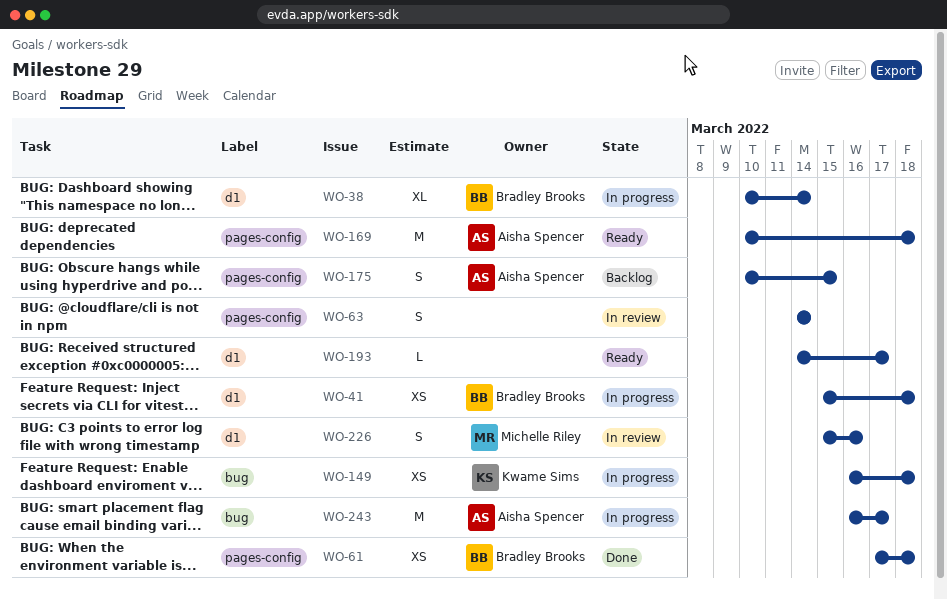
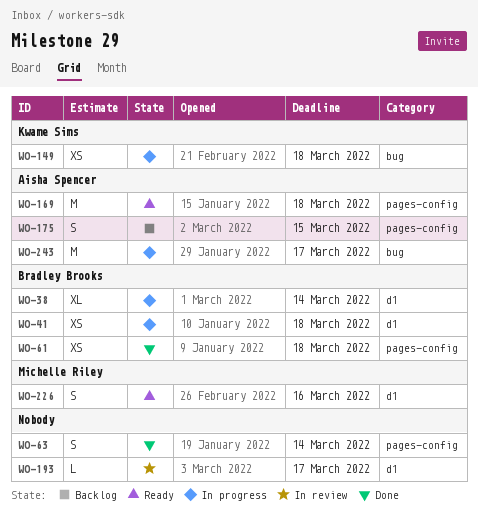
WO-63, status: In review -> Done
WO-193, status: Ready -> In review
WO-226, status: In review -> Ready

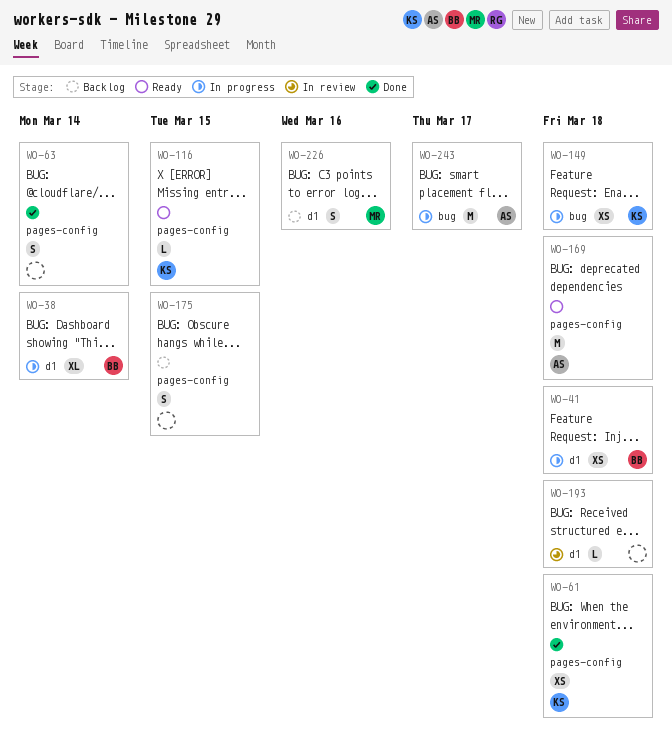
WO-61, owner: Bradley Brooks -> Kwame Sims
WO-116: none -> present
WO-175, owner: Aisha Spencer -> none
WO-193, due: Mar 17 -> Mar 18
WO-226, status: Ready -> Backlog

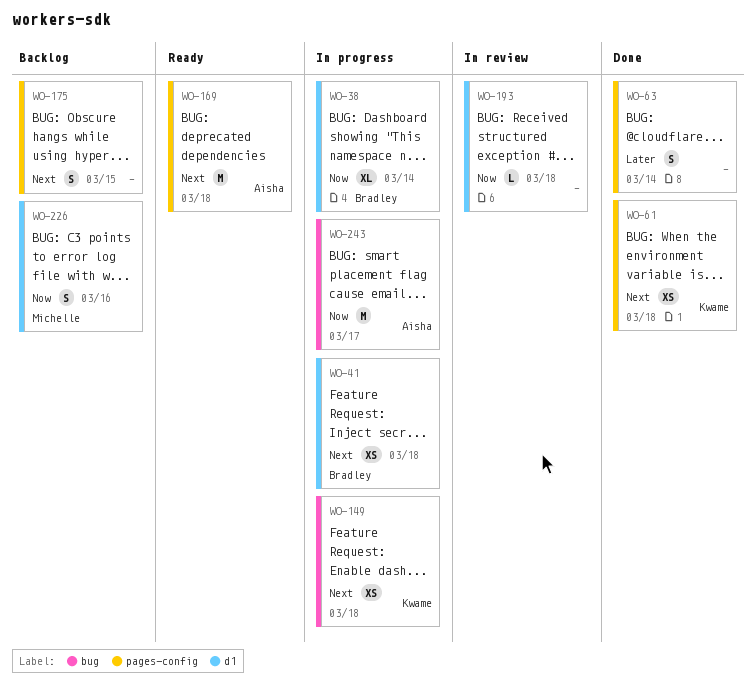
WO-116: present -> none

